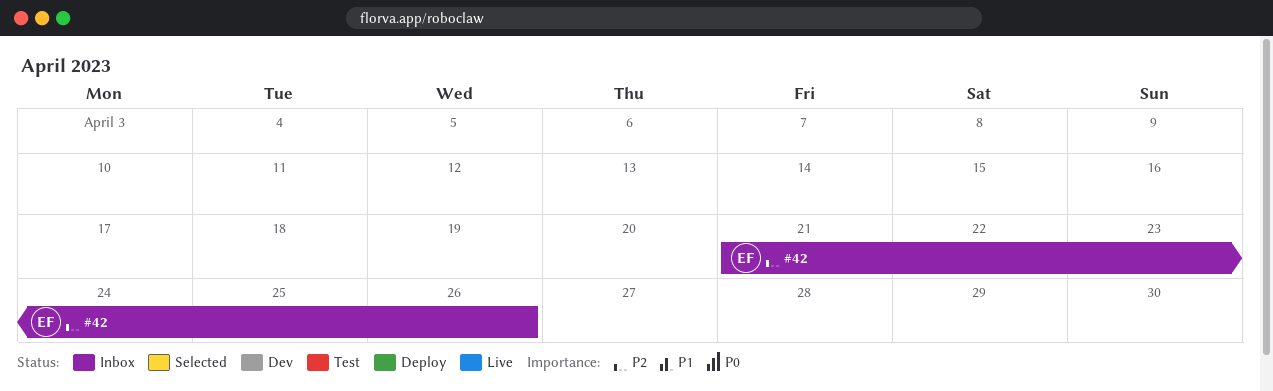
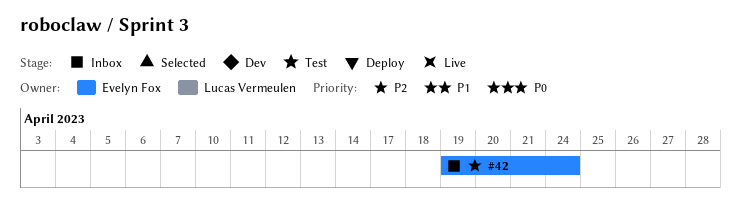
#42, start: Apr 21 -> Apr 19
#42, due: Apr 26 -> Apr 24

